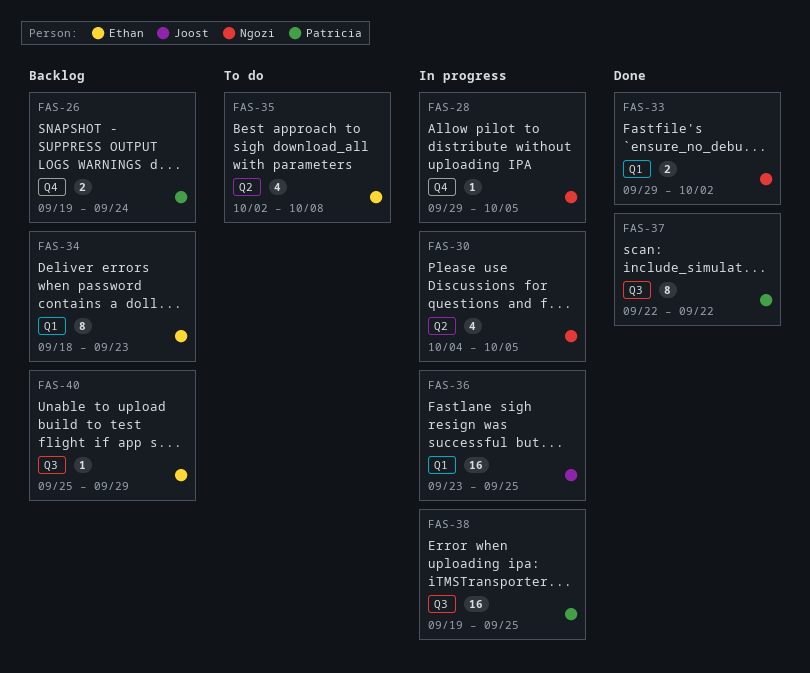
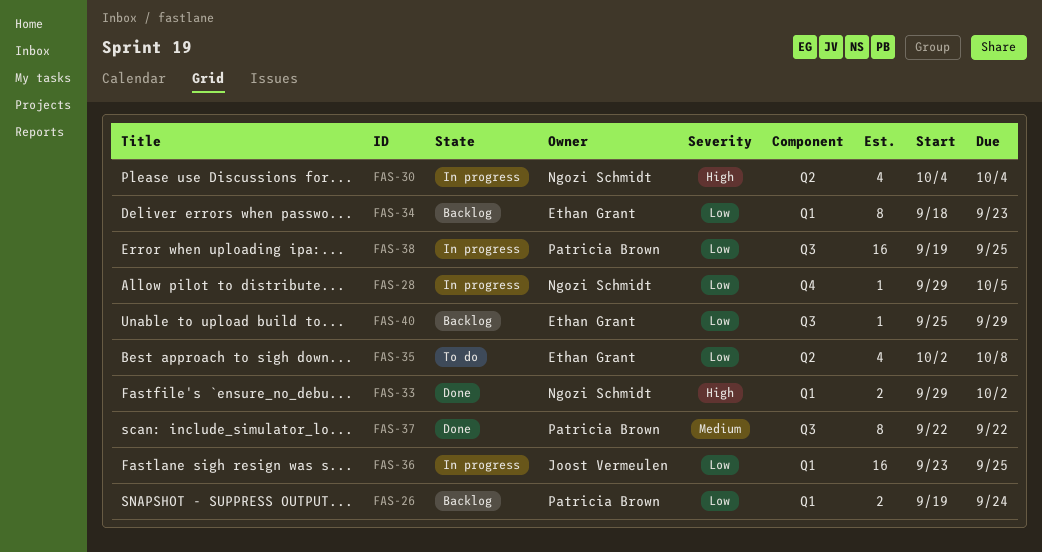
FAS-26, label: Q4 -> Q1
FAS-30, due: Oct 5 -> Oct 4

